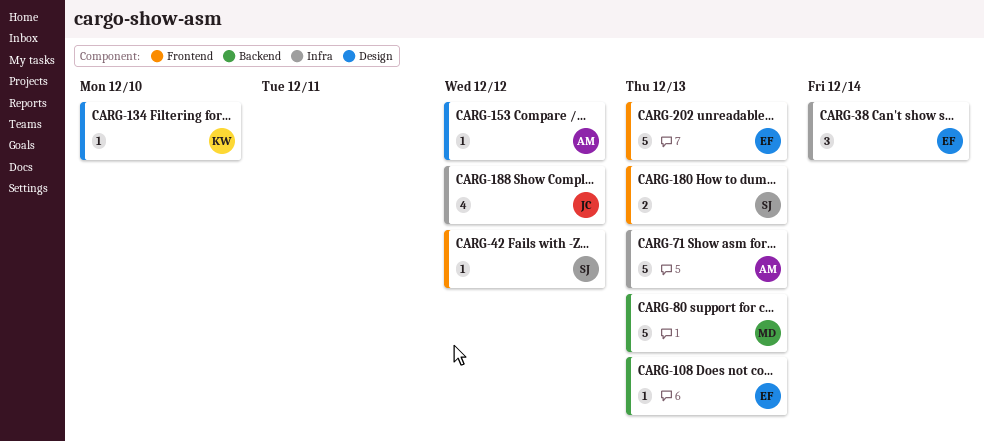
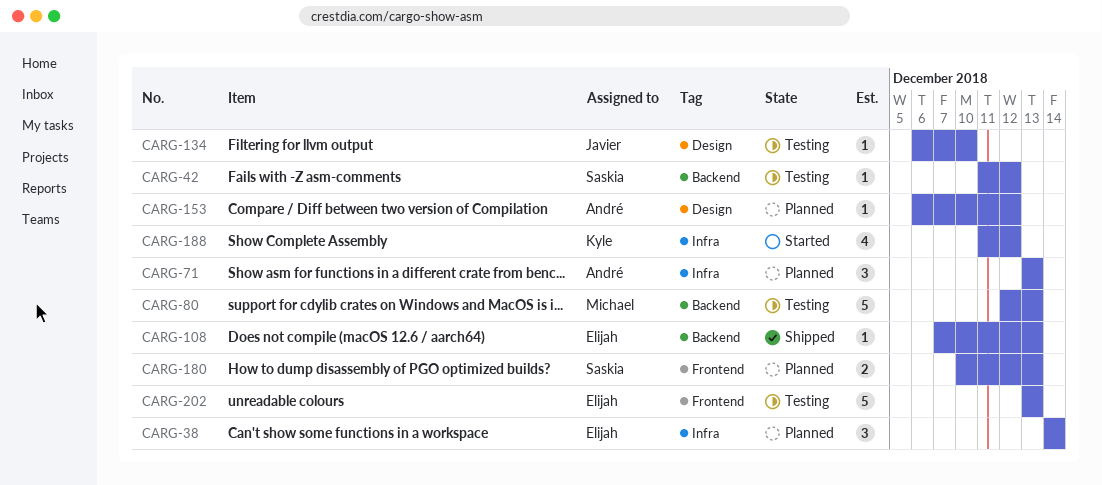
CARG-42, label: Frontend -> Backend
CARG-71, estimate: 5 -> 3
CARG-134, owner: Kyle -> Javier
CARG-188, owner: Javier -> Kyle

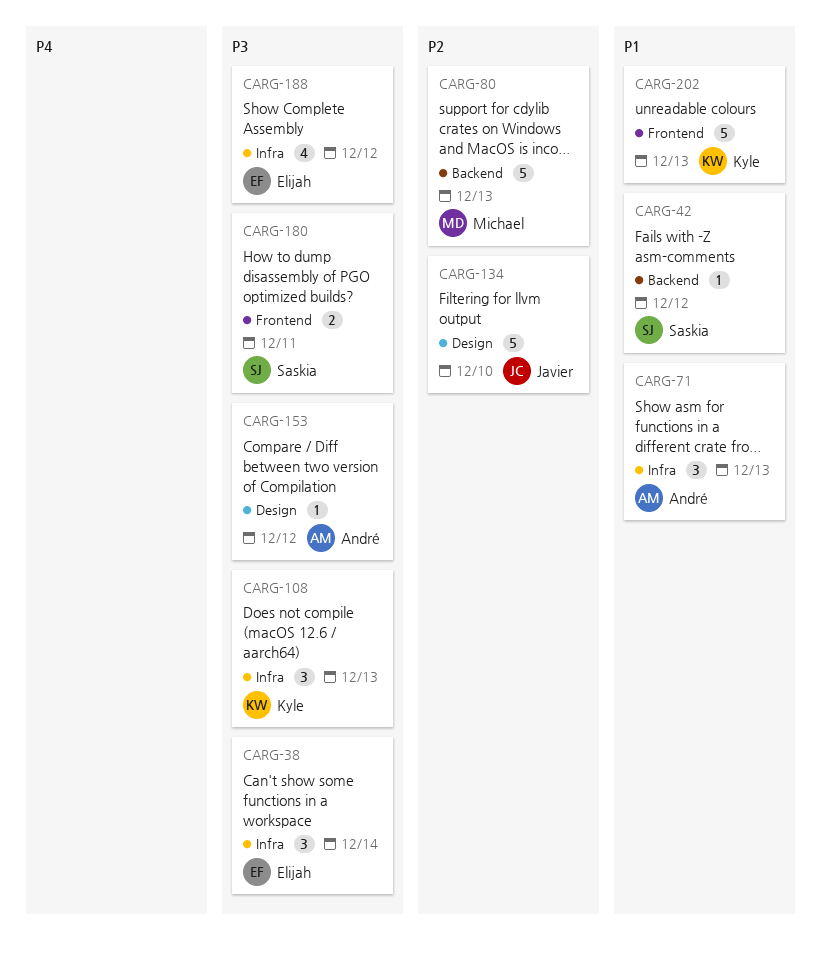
CARG-108, owner: Elijah -> Kyle
CARG-108, label: Backend -> Infra
CARG-108, estimate: 1 -> 3
CARG-134, estimate: 1 -> 5
CARG-180, due: Dec 13 -> Dec 11
CARG-188, owner: Kyle -> Elijah
CARG-202, owner: Elijah -> Kyle

